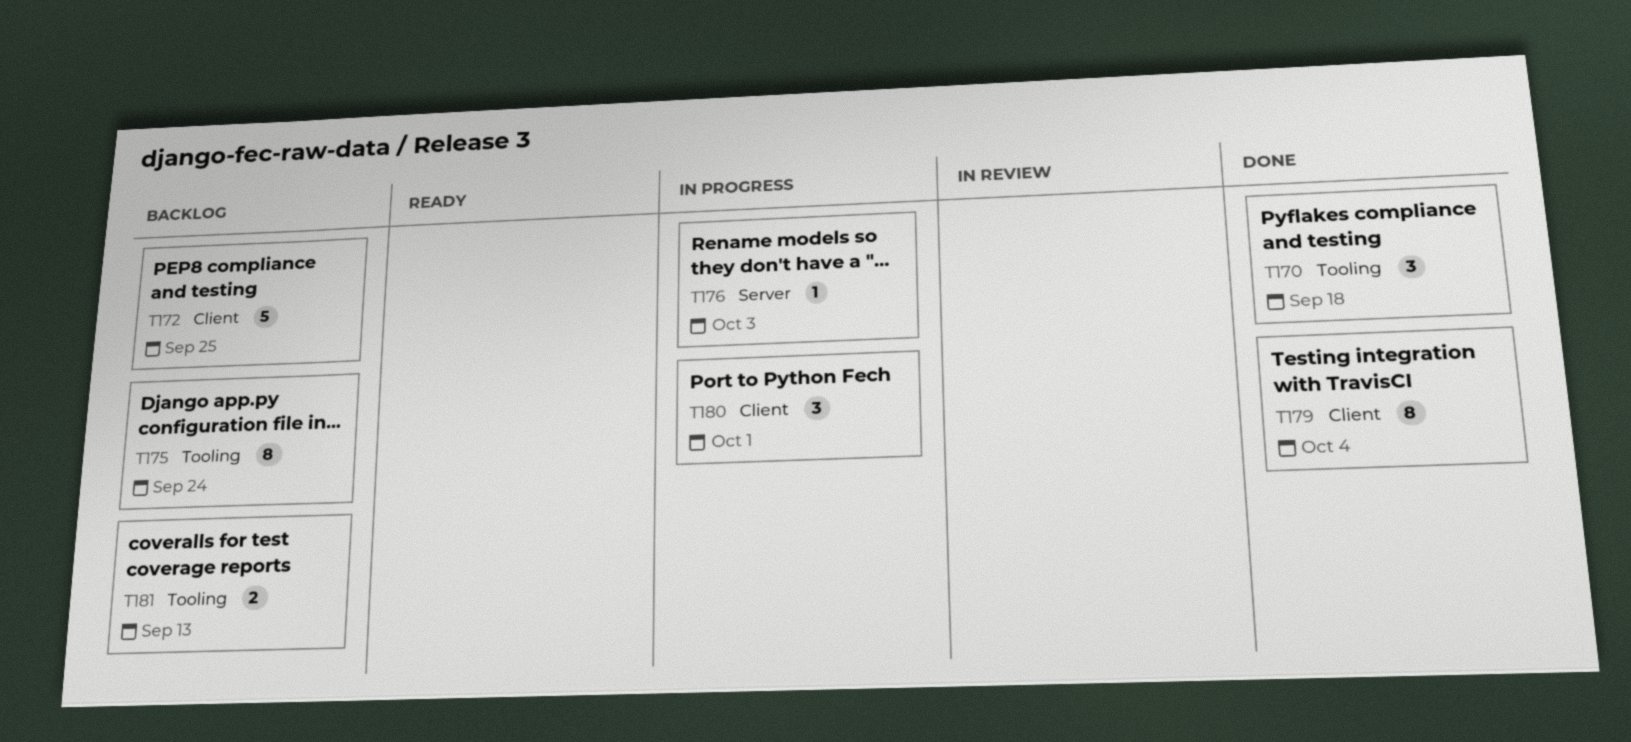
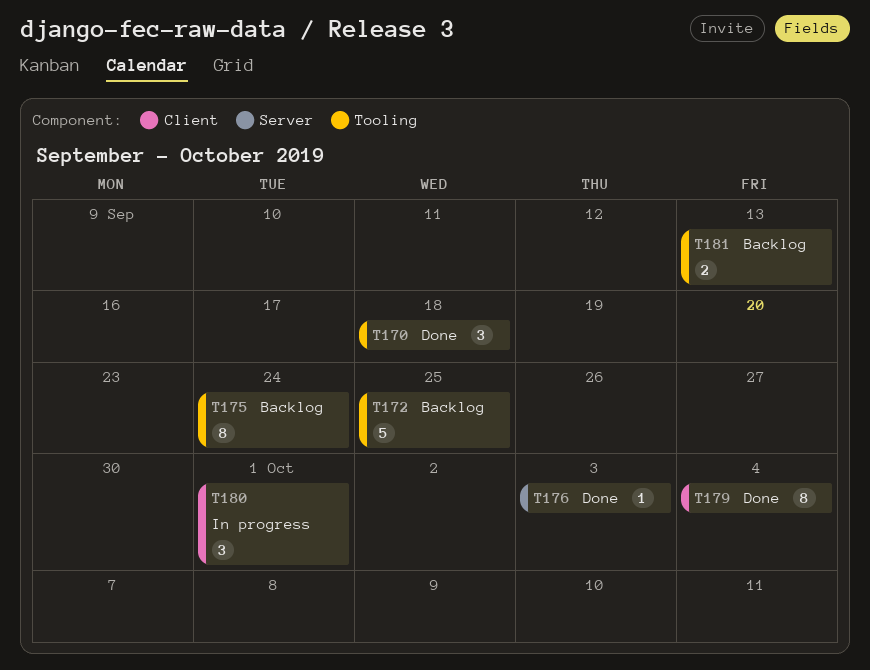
T172, label: Client -> Tooling
T176, status: In progress -> Done

